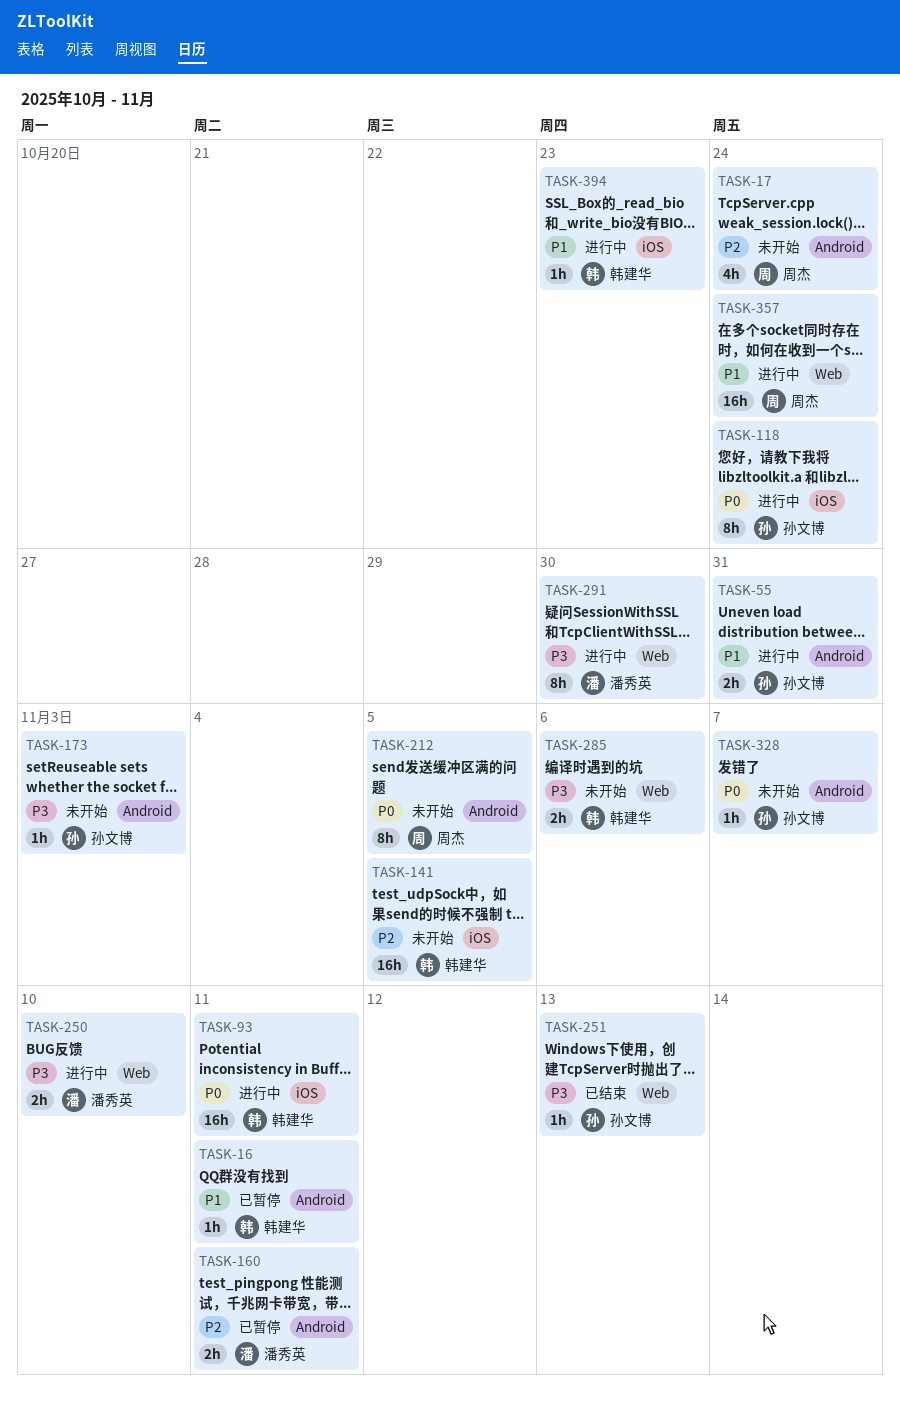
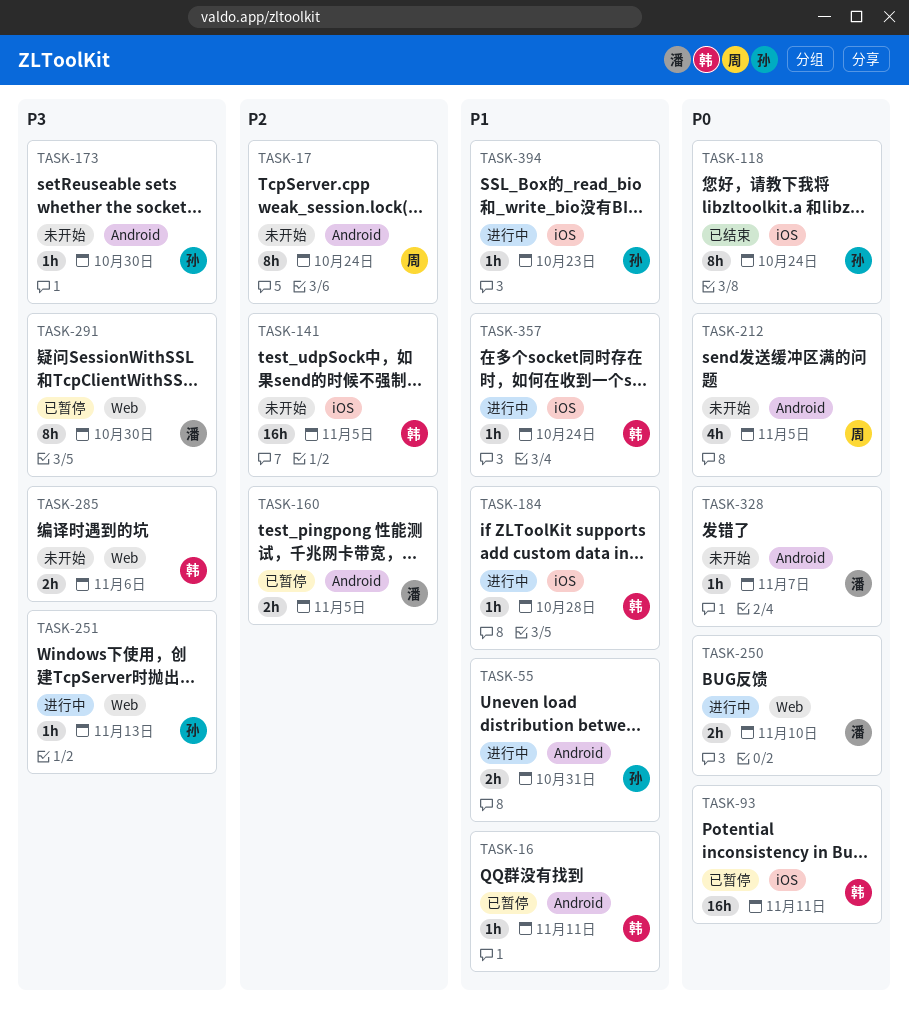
TASK-17, estimate: 4h -> 8h
TASK-93, status: 进行中 -> 已暂停
TASK-118, status: 进行中 -> 已结束
TASK-160, due: Nov 11 -> Nov 5
TASK-173, due: Nov 3 -> Oct 30
TASK-184: none -> present
TASK-212, estimate: 8h -> 4h
TASK-250, priority: P3 -> P0
TASK-251, status: 已结束 -> 进行中
TASK-291, status: 进行中 -> 已暂停
TASK-328, owner: 孙文博 -> 潘秀英
TASK-357, owner: 周杰 -> 韩建华
TASK-357, label: Web -> iOS
TASK-357, estimate: 16h -> 1h
TASK-394, owner: 韩建华 -> 孙文博

